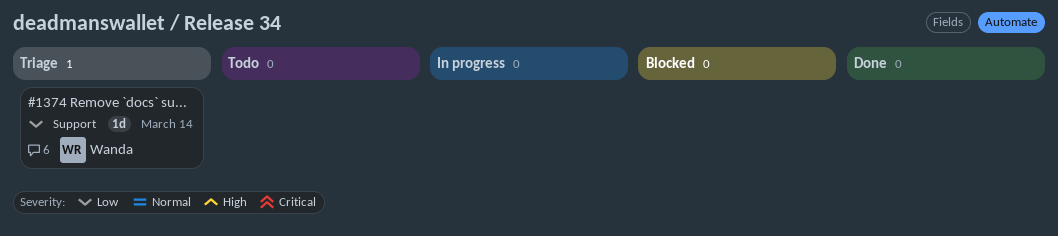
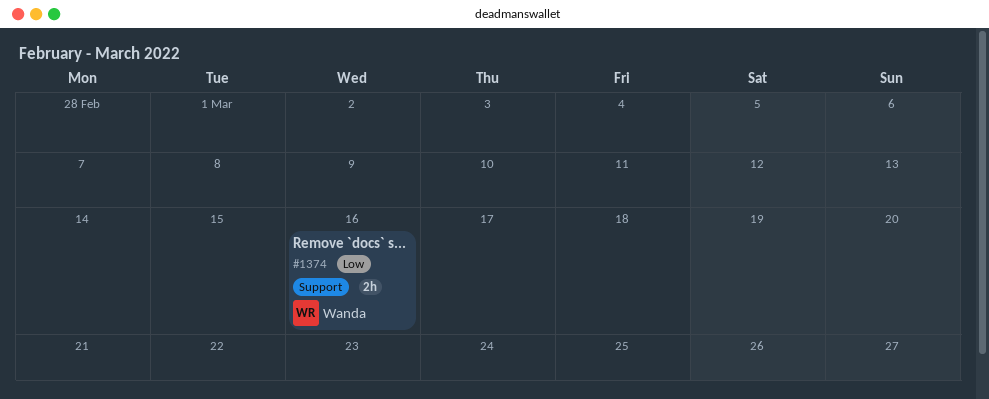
#1374, estimate: 1d -> 2h
#1374, due: Mar 14 -> Mar 16

